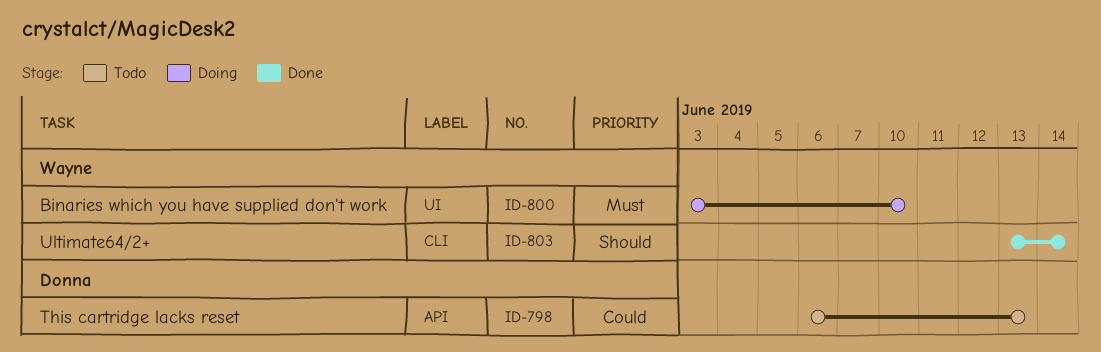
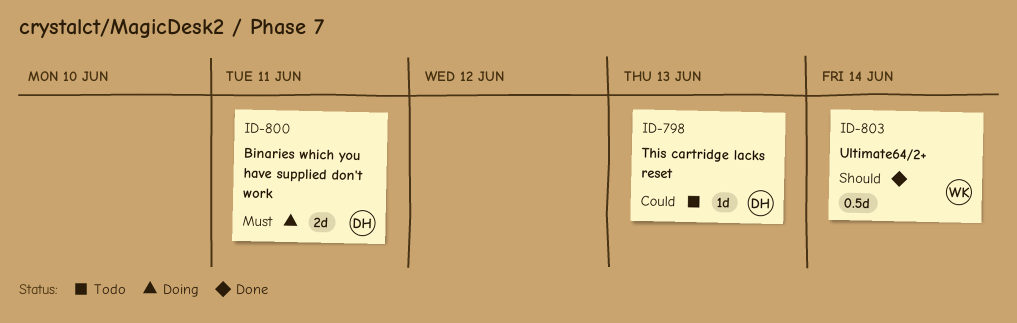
ID-800, owner: Wayne -> Donna
ID-800, due: Jun 10 -> Jun 11

